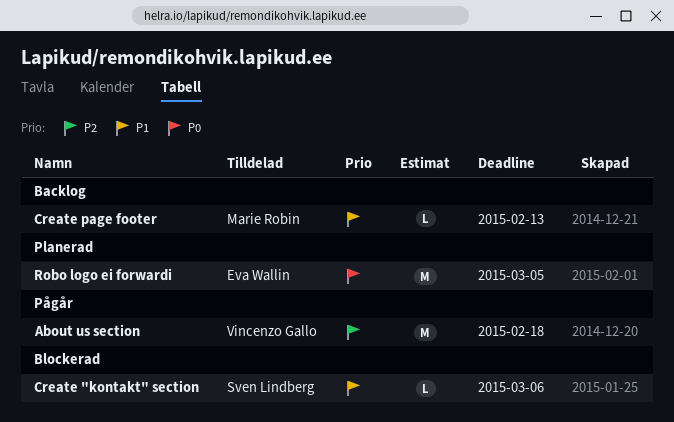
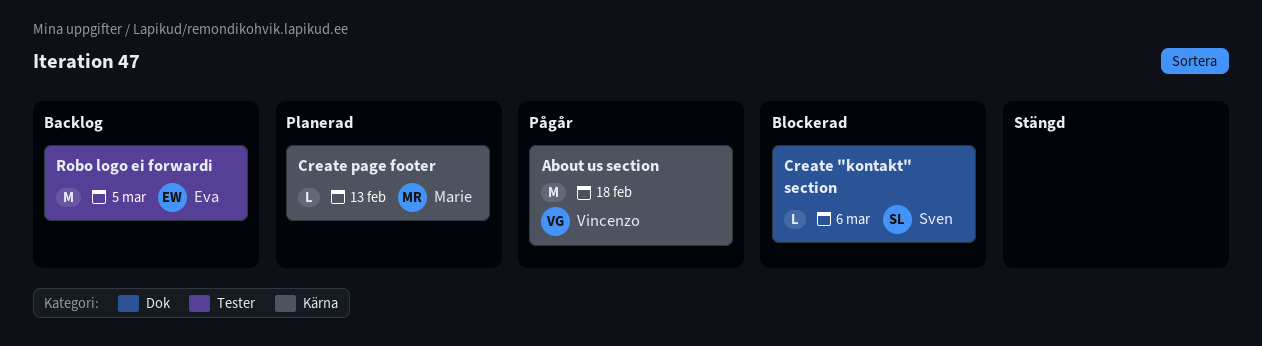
Create page footer, status: Backlog -> Planerad
Robo logo ei forwardi, status: Planerad -> Backlog

